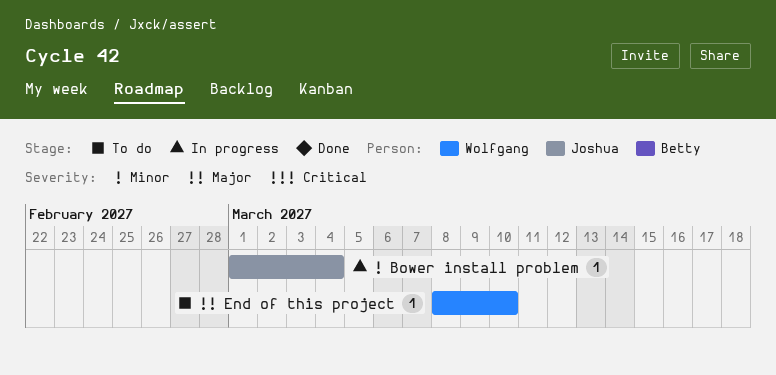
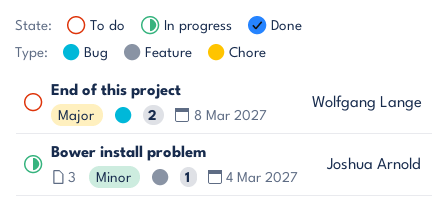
End of this project, estimate: 1 -> 2
End of this project, due: Mar 10 -> Mar 8

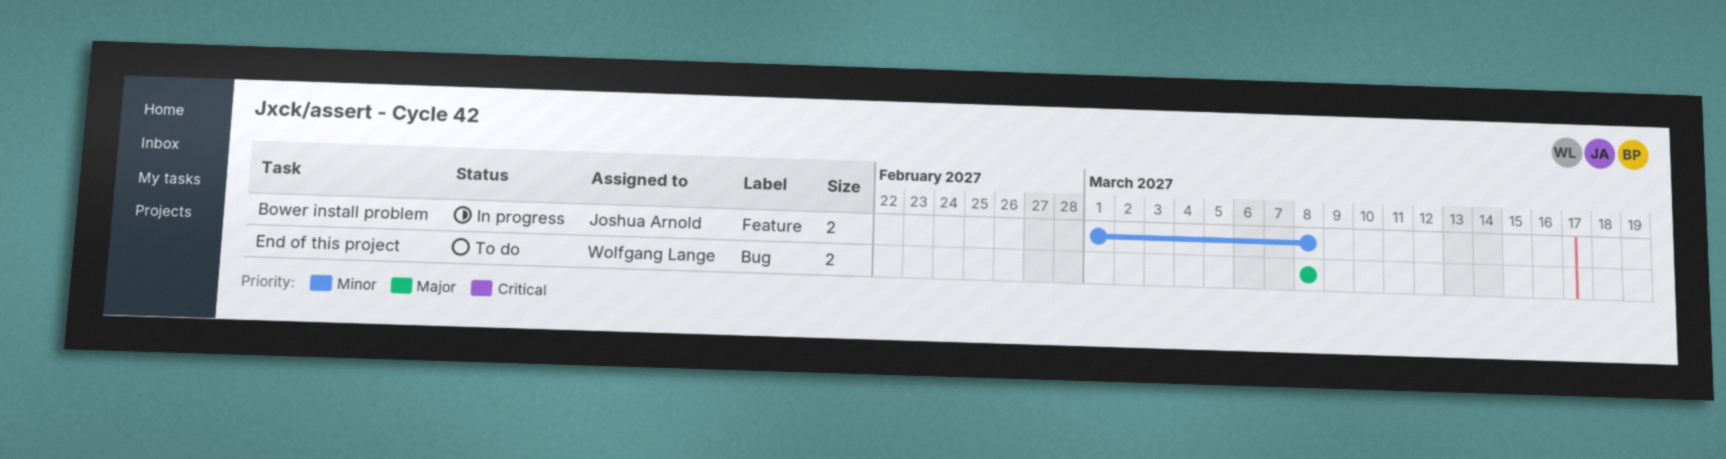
Bower install problem, estimate: 1 -> 2
Bower install problem, due: Mar 4 -> Mar 8

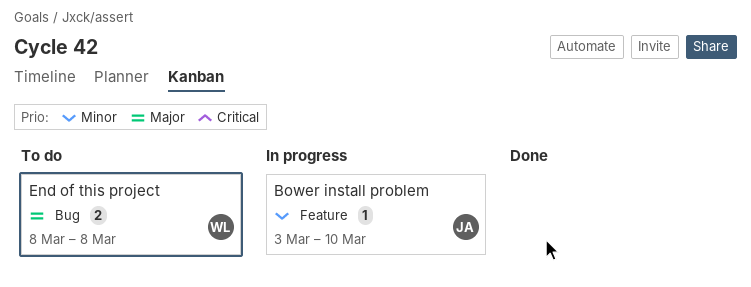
Bower install problem, estimate: 2 -> 1
Bower install problem, start: Mar 1 -> Mar 3
Bower install problem, due: Mar 8 -> Mar 10

